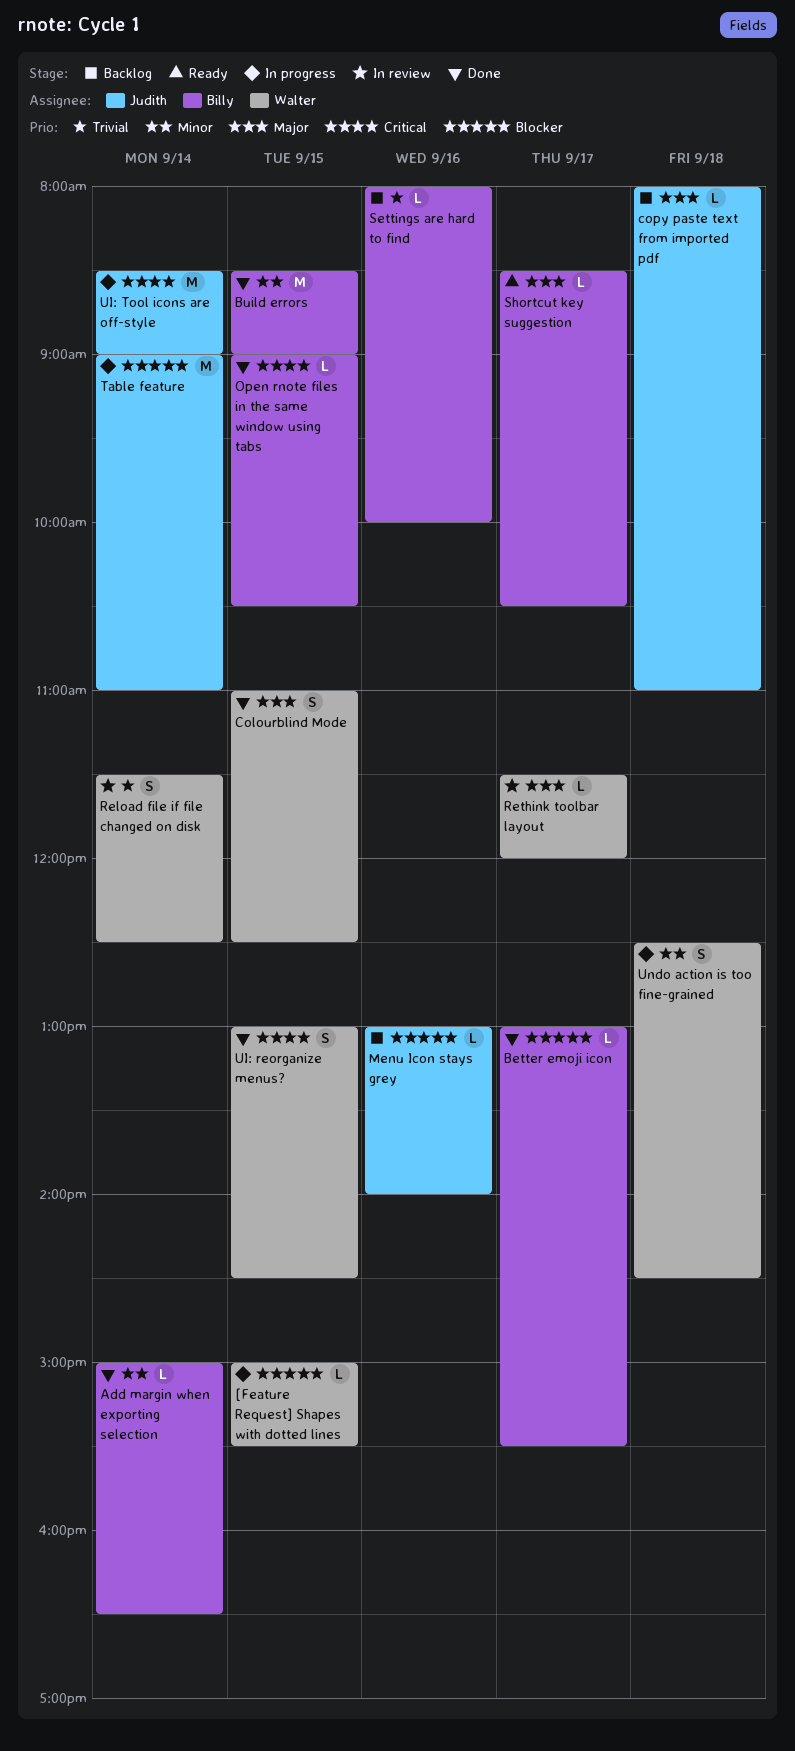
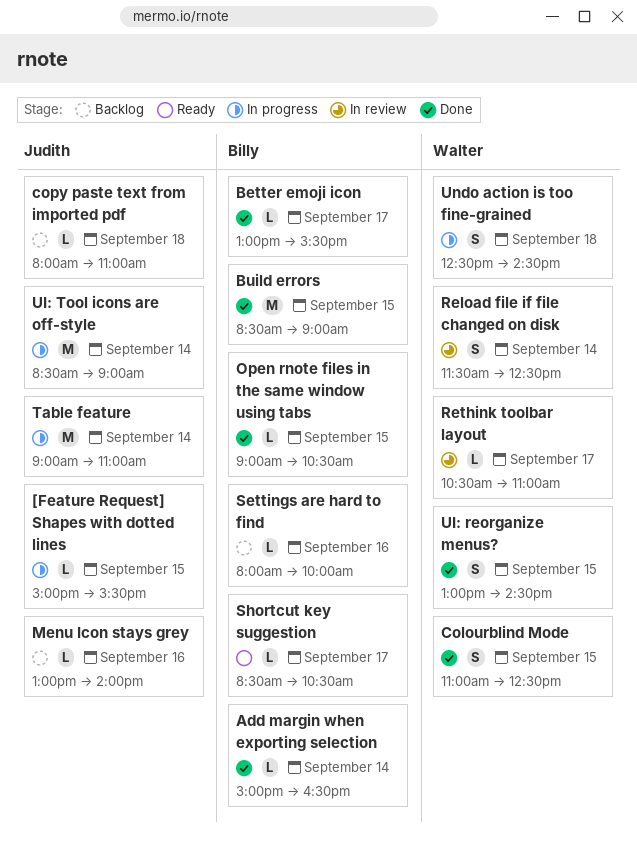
[Feature Request] Shapes with dotted lines, owner: Walter -> Judith
Rethink toolbar layout, begins: 11:30 -> 10:30
Rethink toolbar layout, ends: 12:00 -> 11:00

